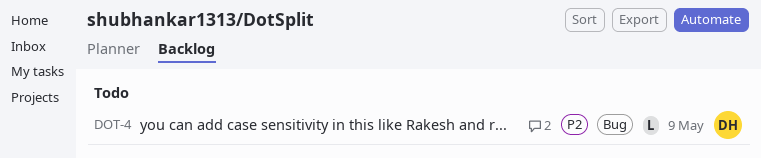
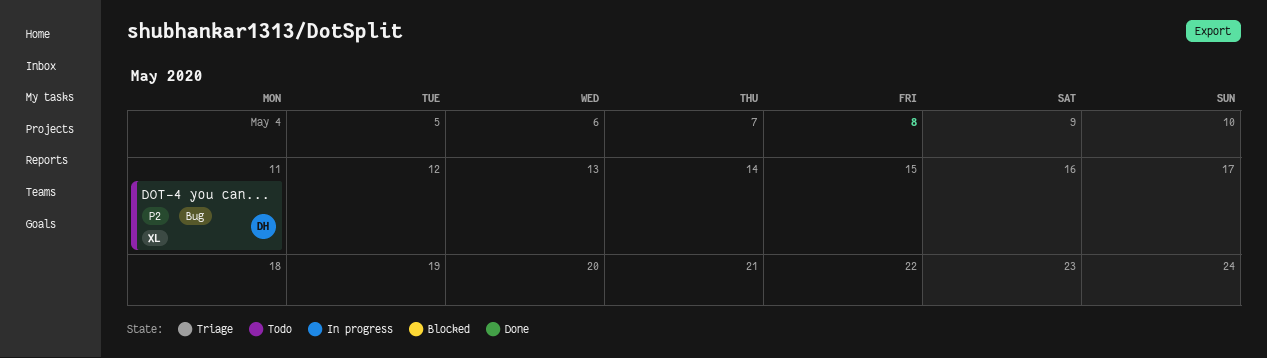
DOT-4, estimate: L -> XL
DOT-4, due: May 9 -> May 11

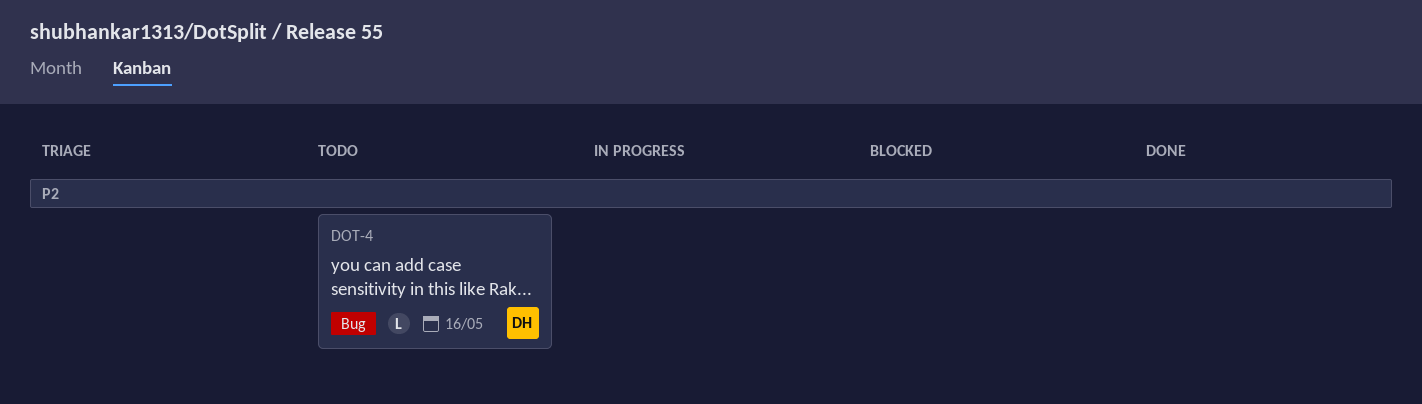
DOT-4, estimate: XL -> L
DOT-4, due: May 11 -> May 16

